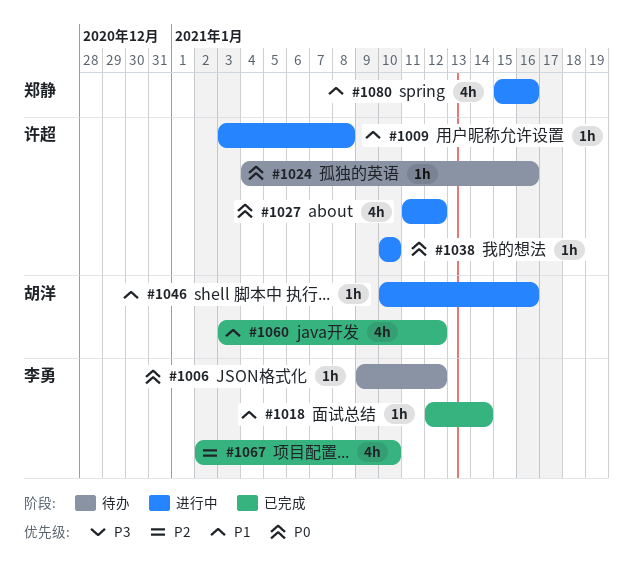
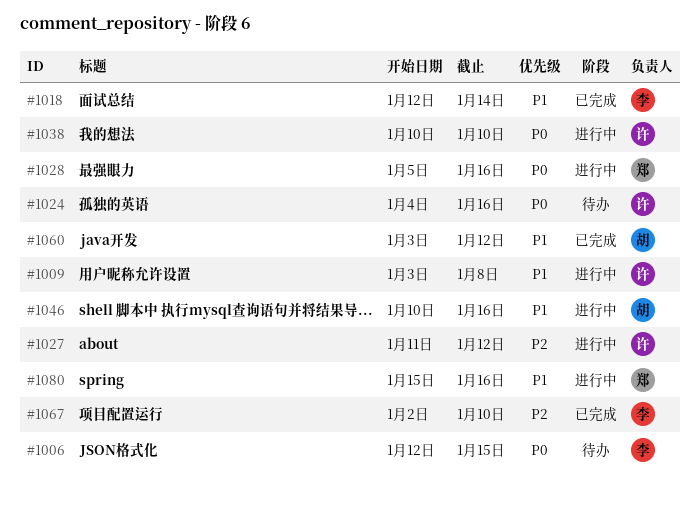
#1006, start: Jan 9 -> Jan 12
#1006, due: Jan 12 -> Jan 15
#1027, priority: P0 -> P2
#1028: none -> present

